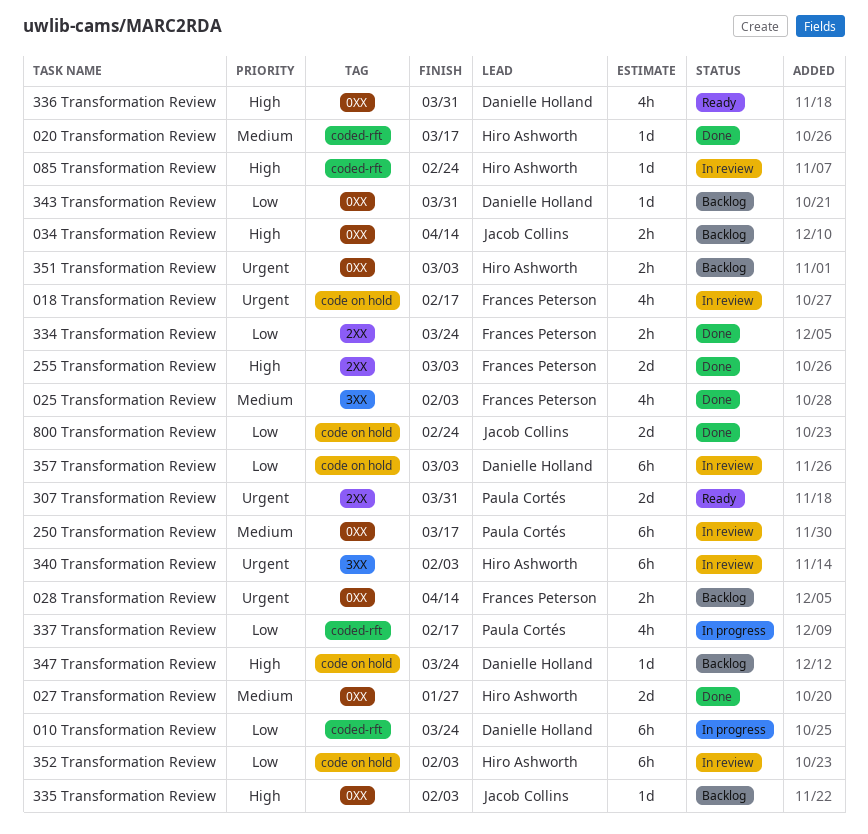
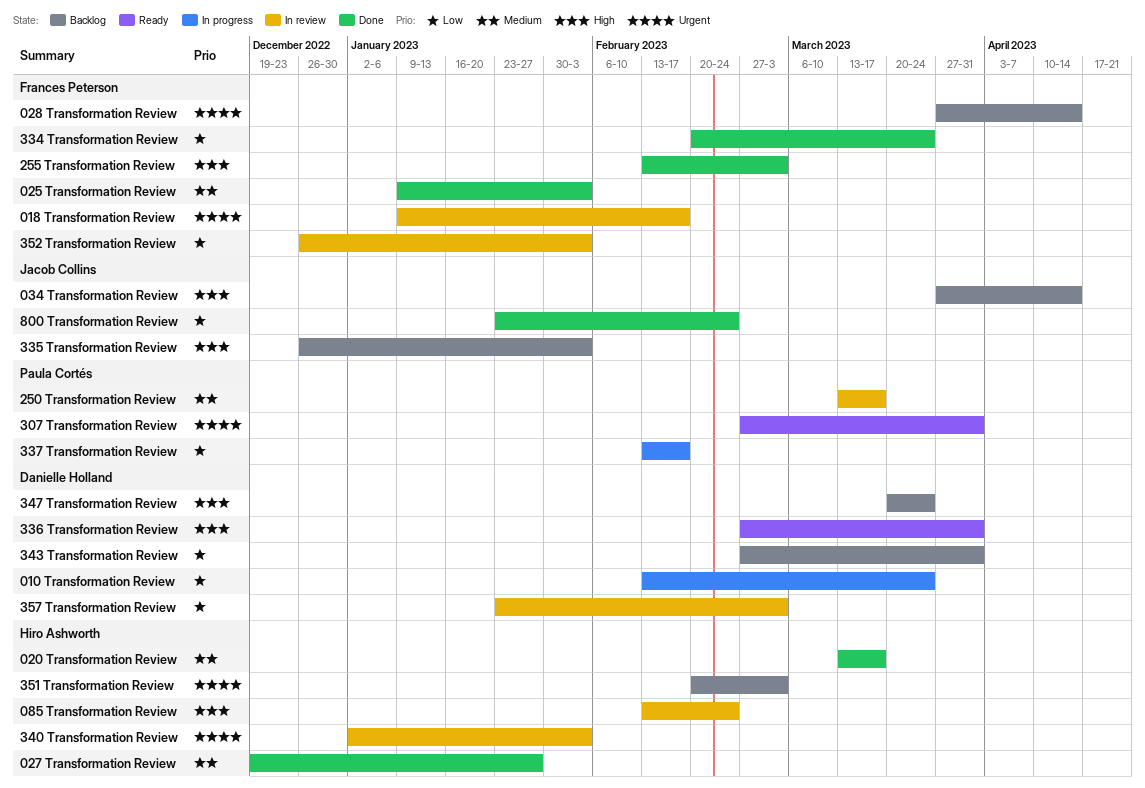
352 Transformation Review, owner: Hiro Ashworth -> Frances Peterson

